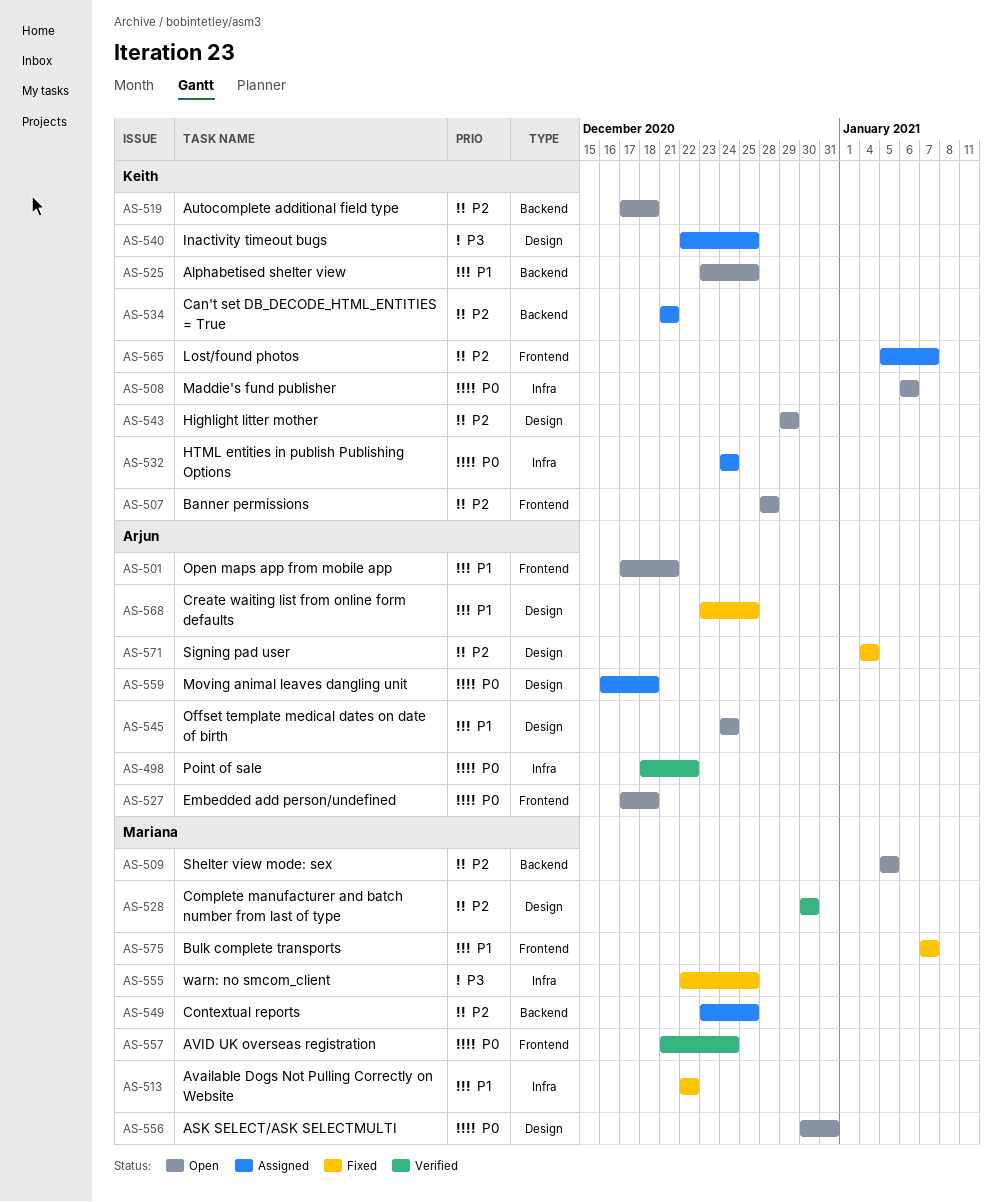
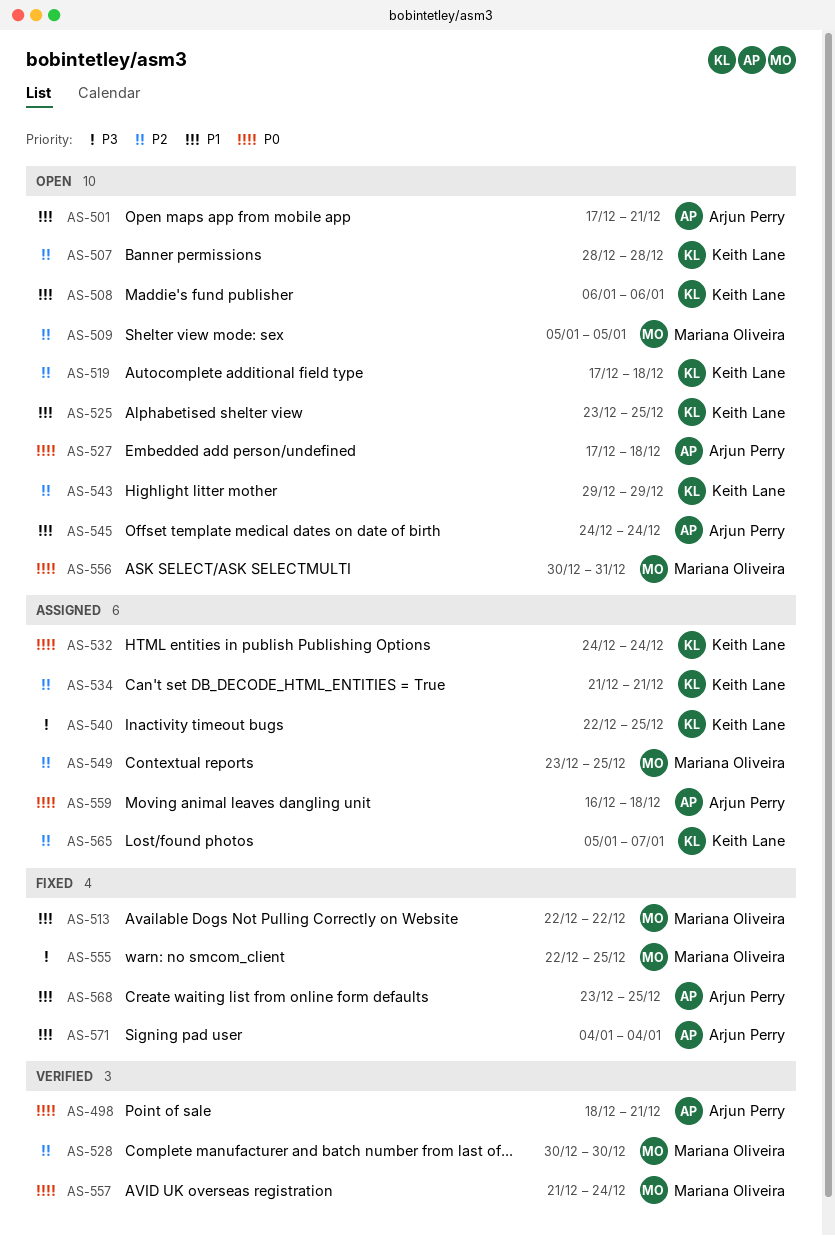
AS-498, due: Dec 22 -> Dec 21
AS-508, priority: P0 -> P1
AS-571, priority: P2 -> P1
AS-575: present -> none

